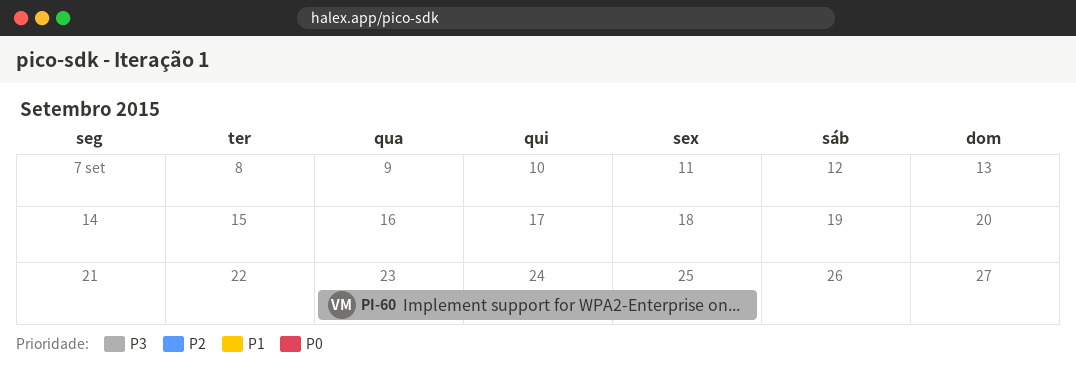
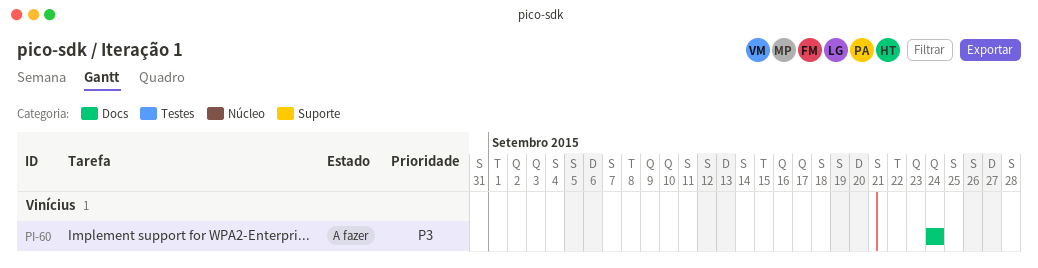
PI-60, start: Sep 23 -> Sep 24
PI-60, due: Sep 25 -> Sep 24

